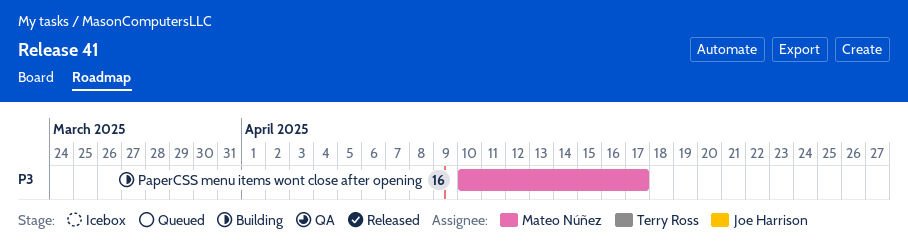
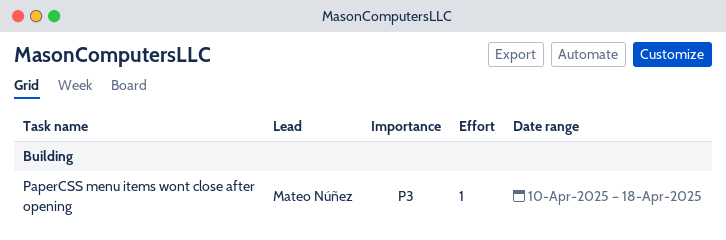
PaperCSS menu items wont close after opening, estimate: 16 -> 1
PaperCSS menu items wont close after opening, due: Apr 17 -> Apr 18

